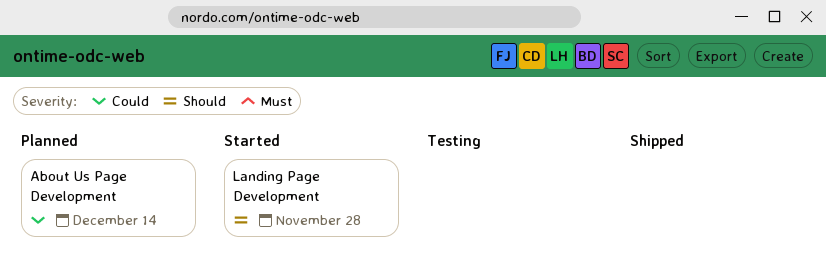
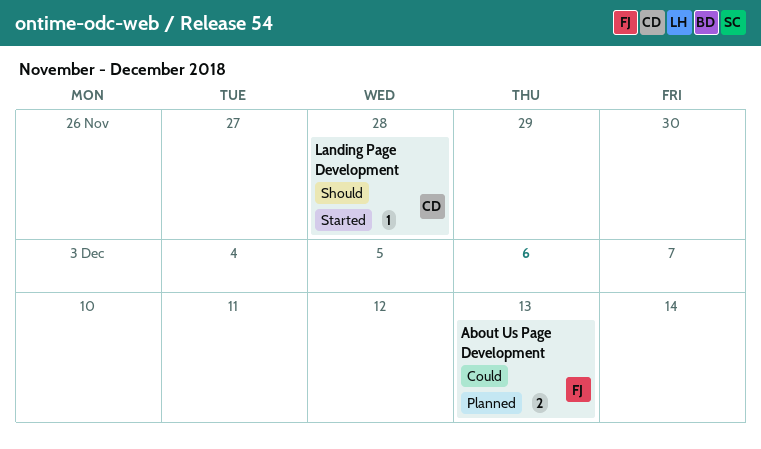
About Us Page Development, due: Dec 14 -> Dec 13

